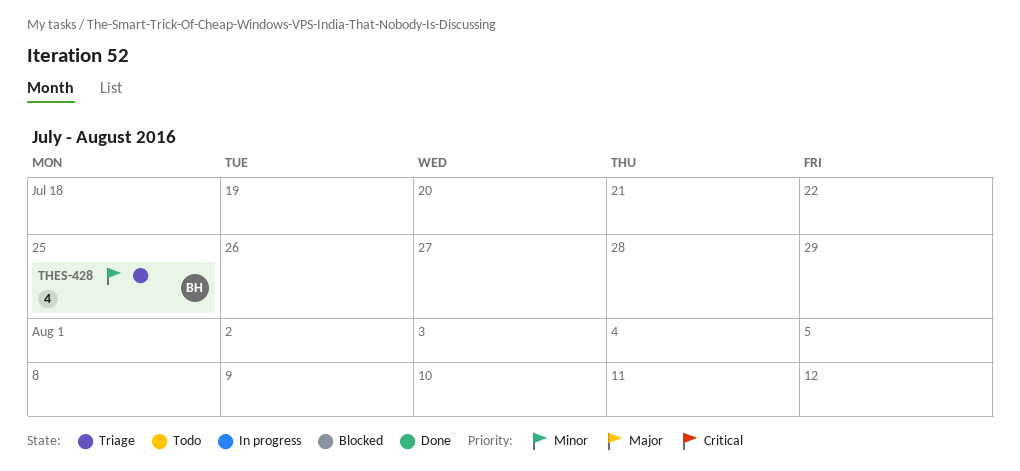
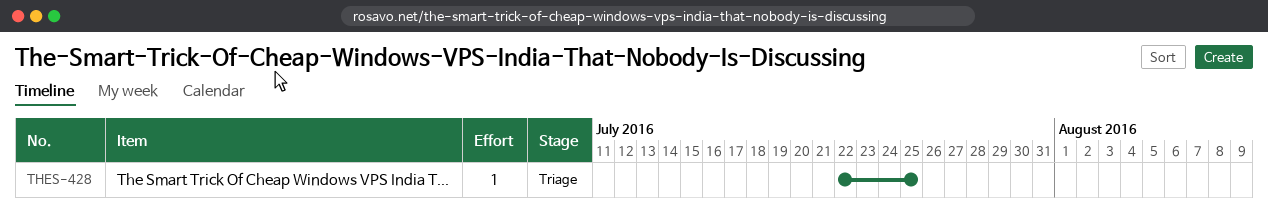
THES-428, estimate: 4 -> 1

